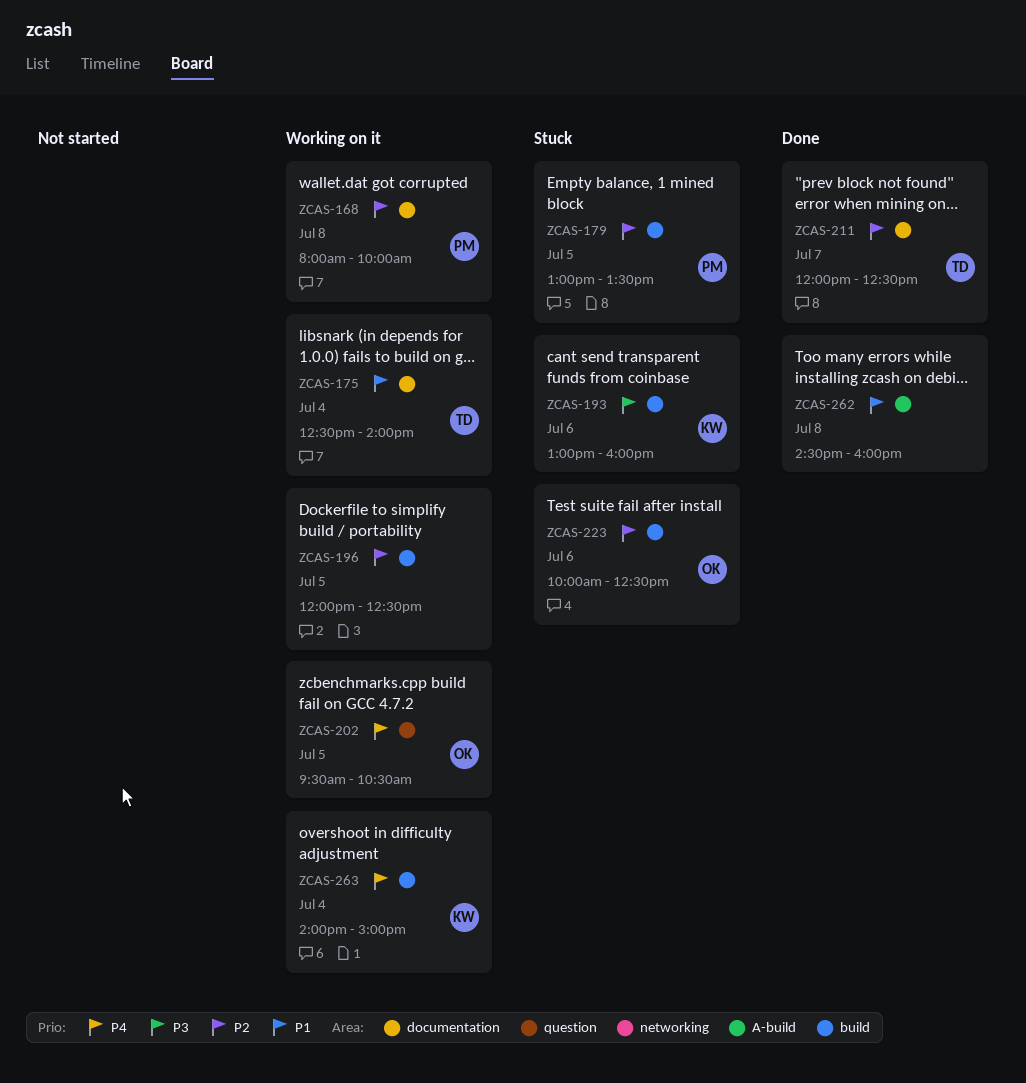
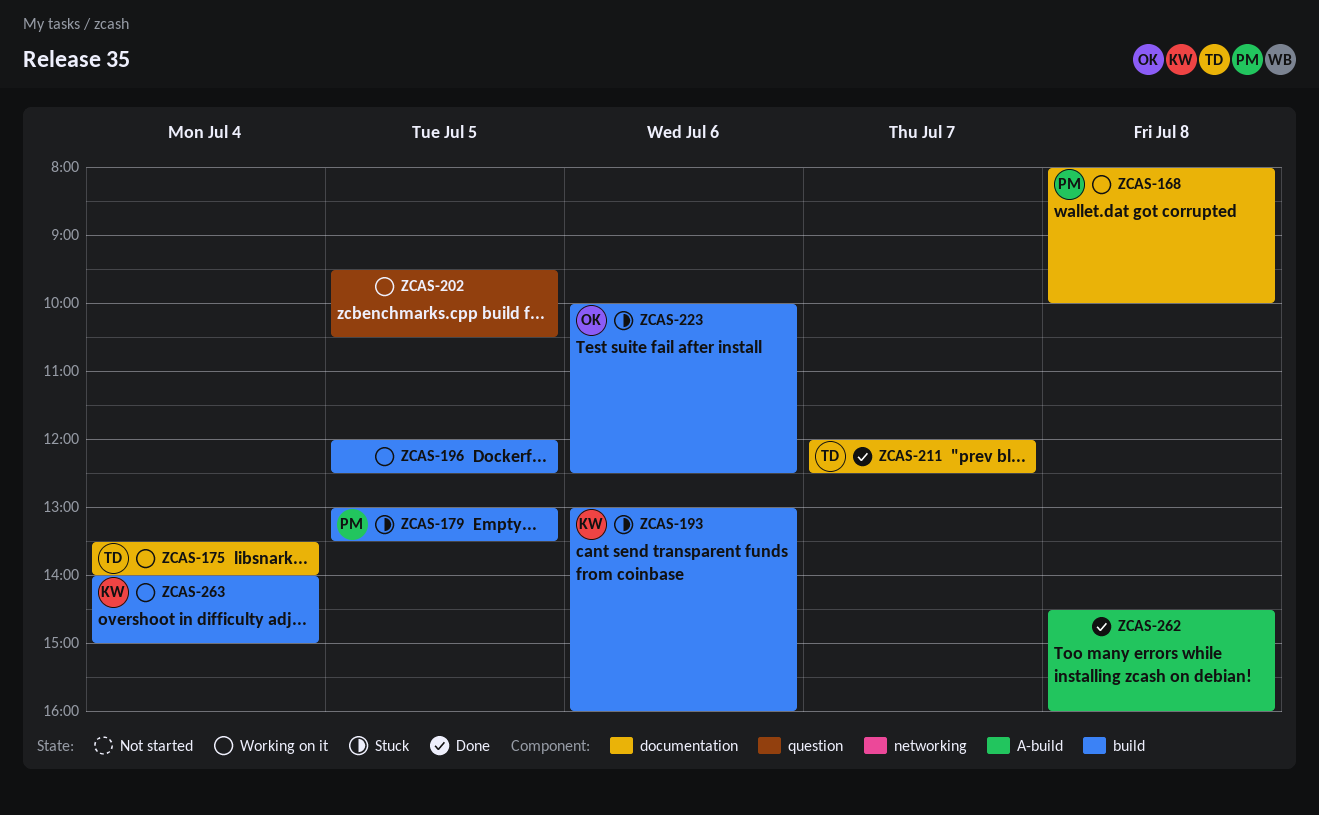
ZCAS-175, begins: 12:30 -> 13:30
ZCAS-202, owner: OK -> none

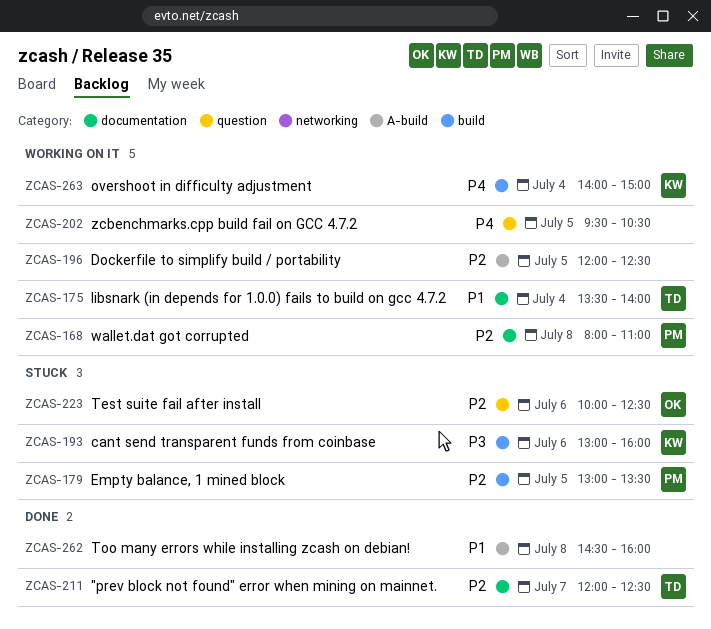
ZCAS-168, ends: 10:00 -> 11:00
ZCAS-196, label: build -> A-build
ZCAS-223, label: build -> question

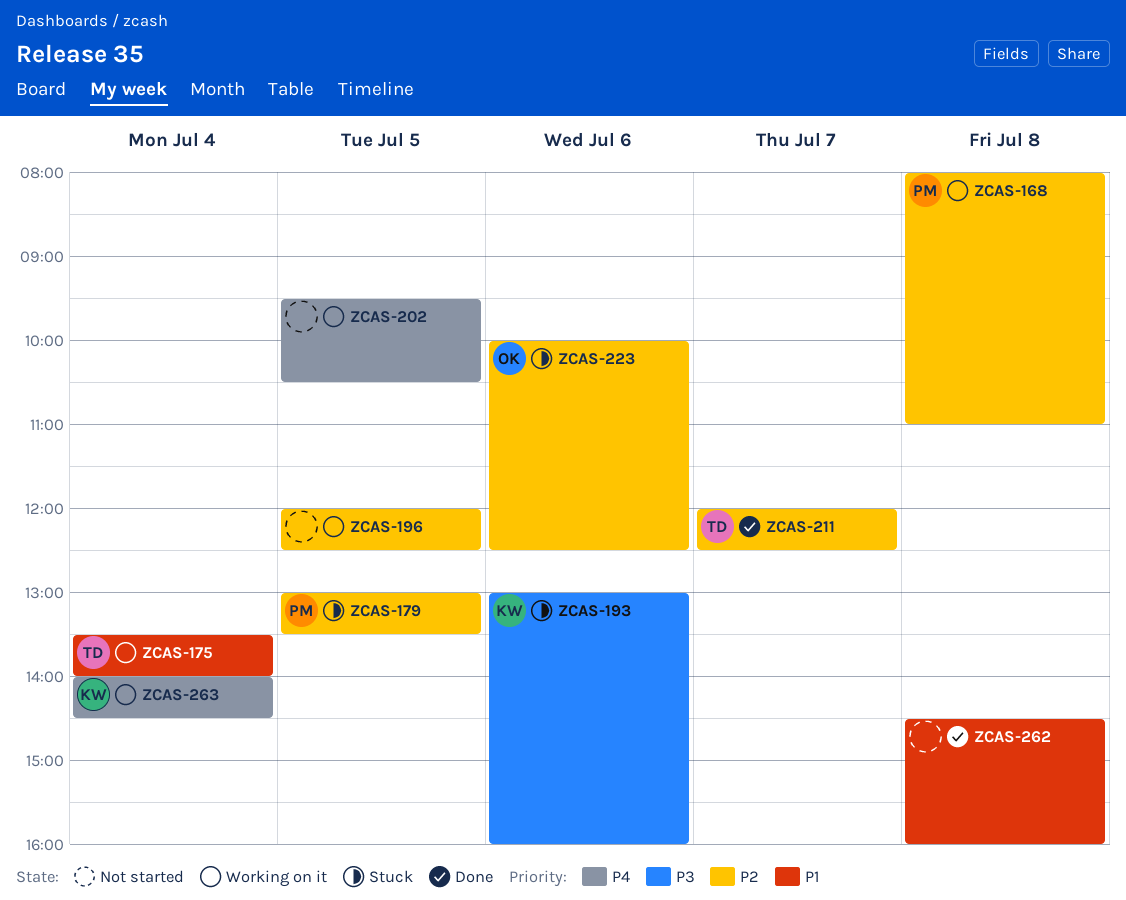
ZCAS-263, ends: 15:00 -> 14:30

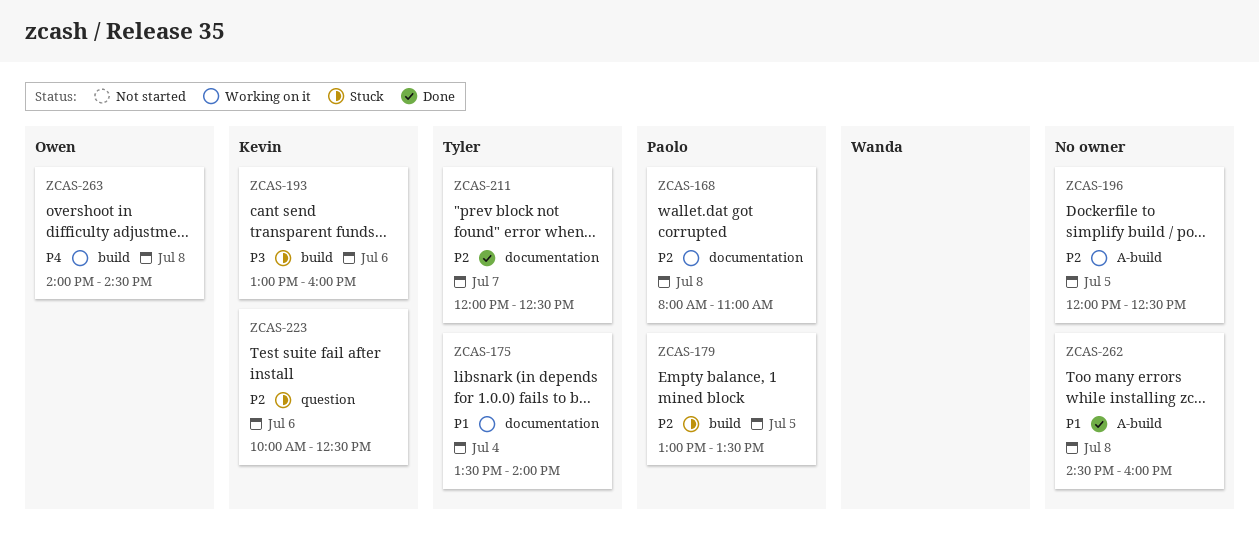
ZCAS-202: present -> none
ZCAS-223, owner: Owen -> Kevin
ZCAS-263, owner: Kevin -> Owen
ZCAS-263, day: Jul 4 -> Jul 8

